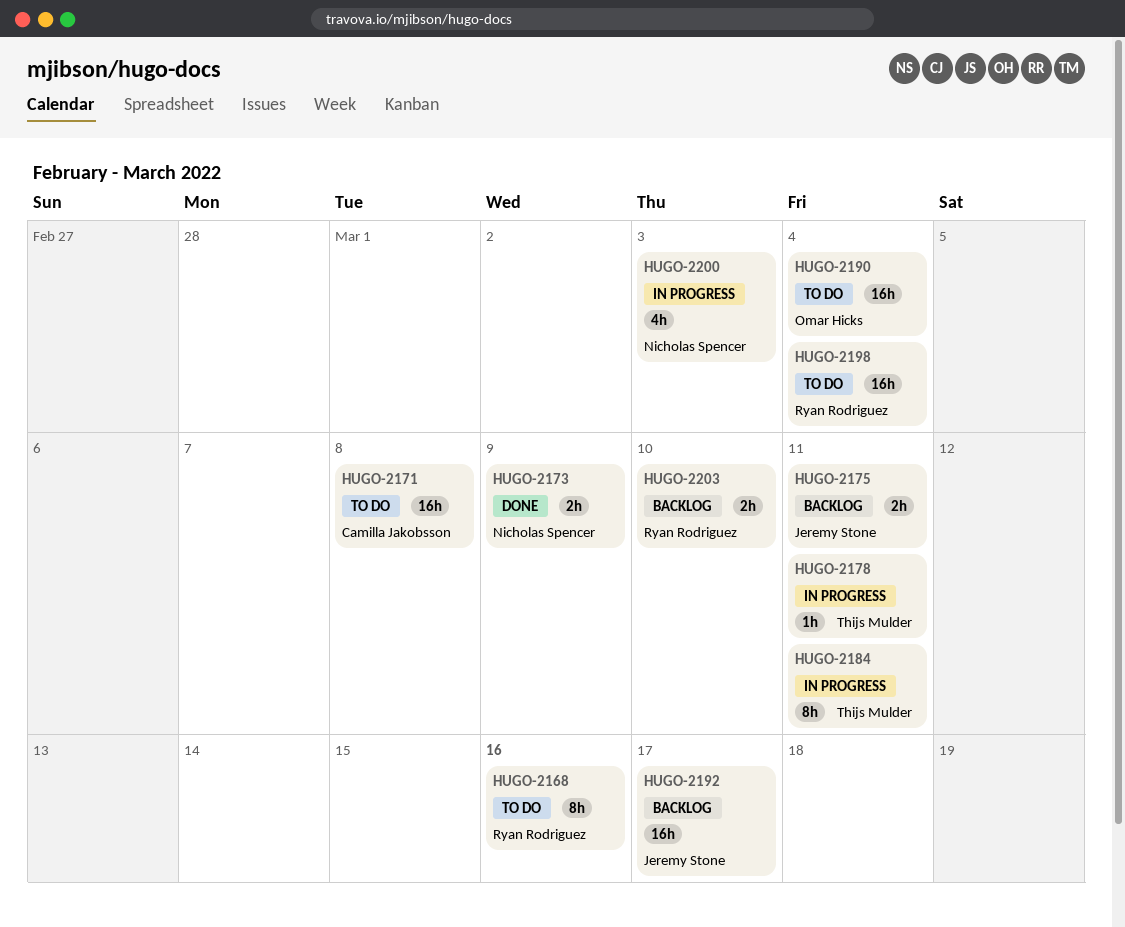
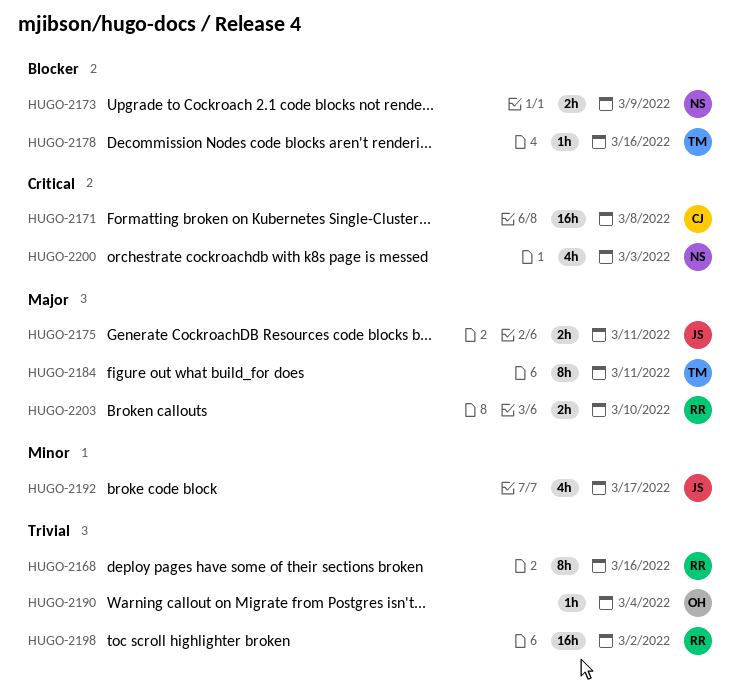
HUGO-2178, due: Mar 11 -> Mar 16
HUGO-2190, estimate: 16h -> 1h
HUGO-2192, estimate: 16h -> 4h
HUGO-2198, due: Mar 4 -> Mar 2

